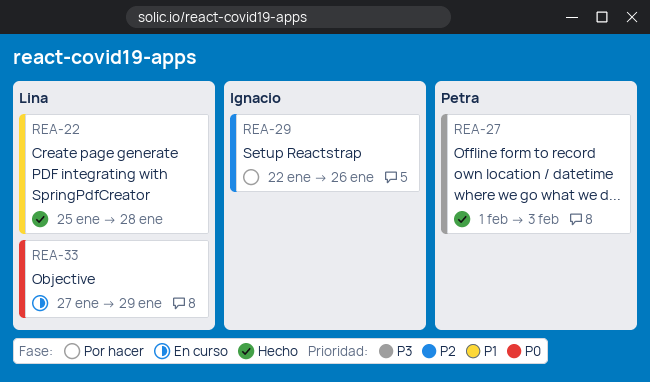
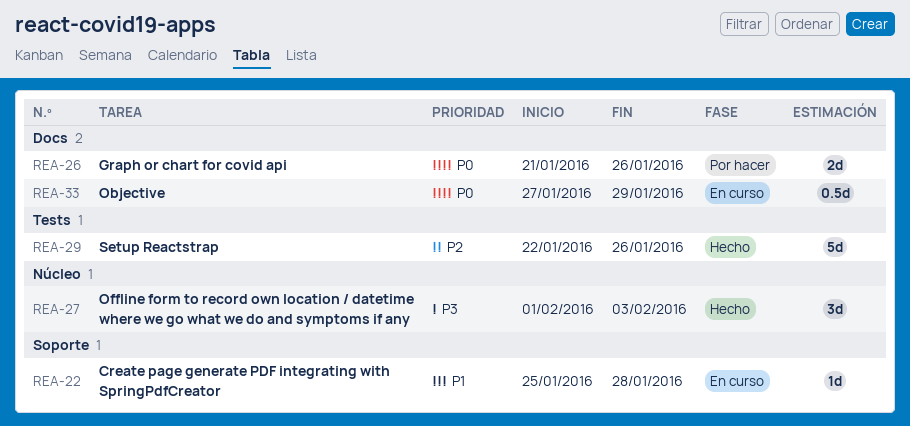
REA-22, status: Hecho -> En curso
REA-26: none -> present
REA-29, status: Por hacer -> Hecho

